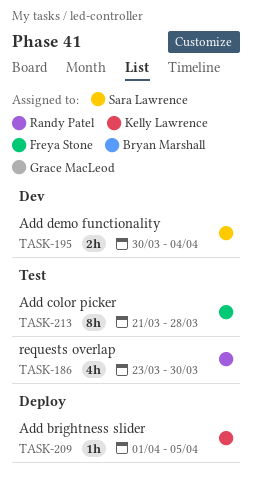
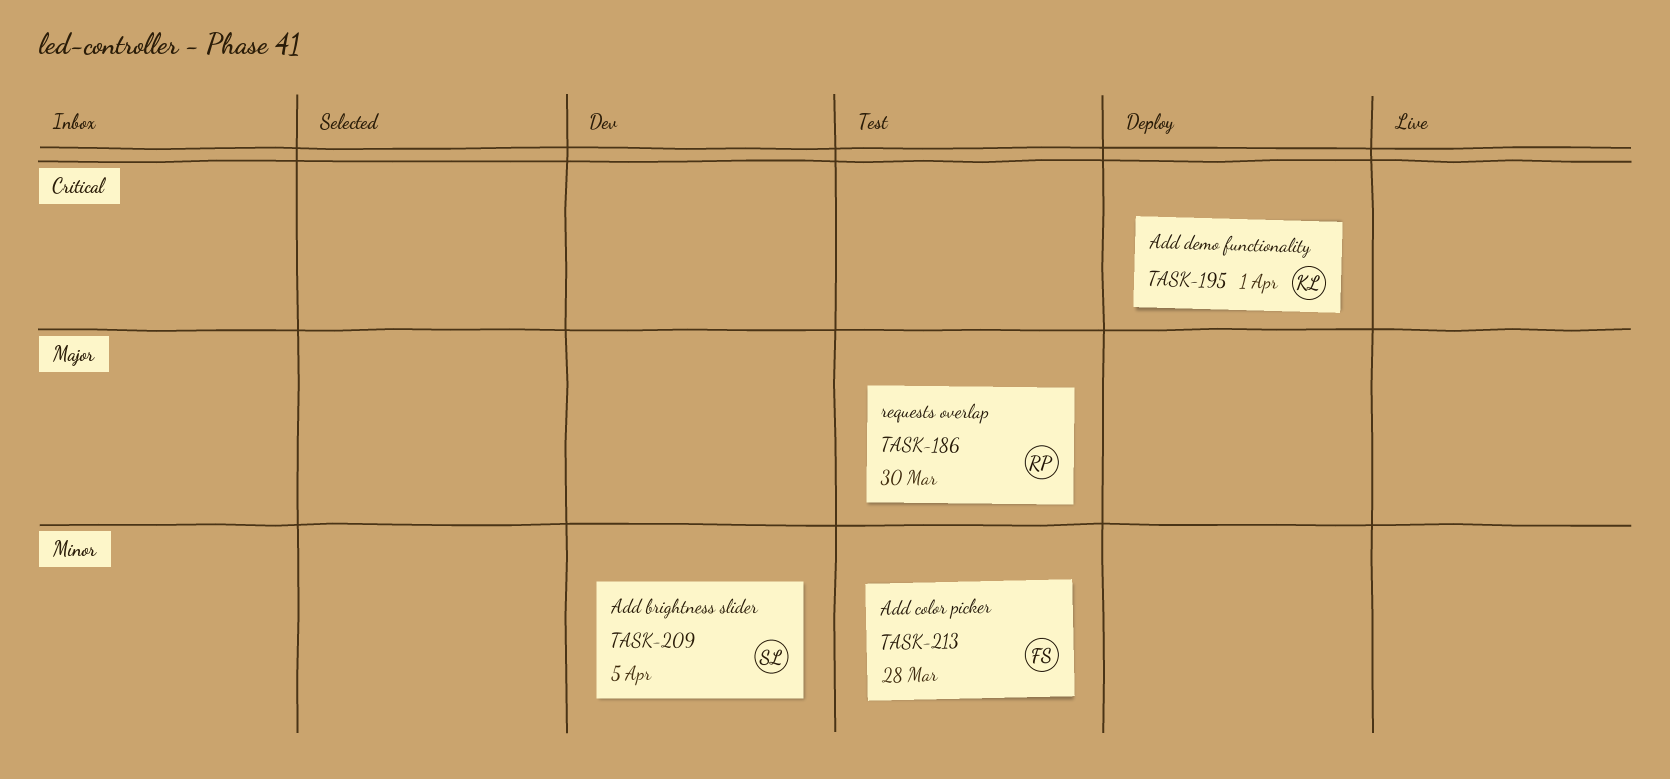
TASK-195, status: Dev -> Deploy
TASK-195, owner: Sara Lawrence -> Kelly Lawrence
TASK-195, due: Apr 4 -> Apr 1
TASK-209, status: Deploy -> Dev
TASK-209, owner: Kelly Lawrence -> Sara Lawrence

